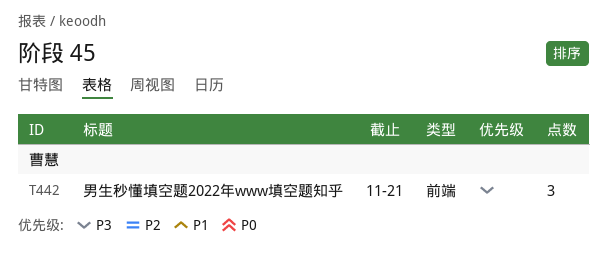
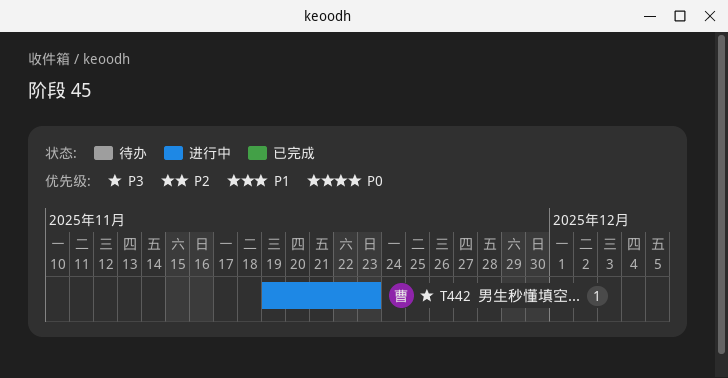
T442, estimate: 3 -> 1
T442, due: Nov 21 -> Nov 23

